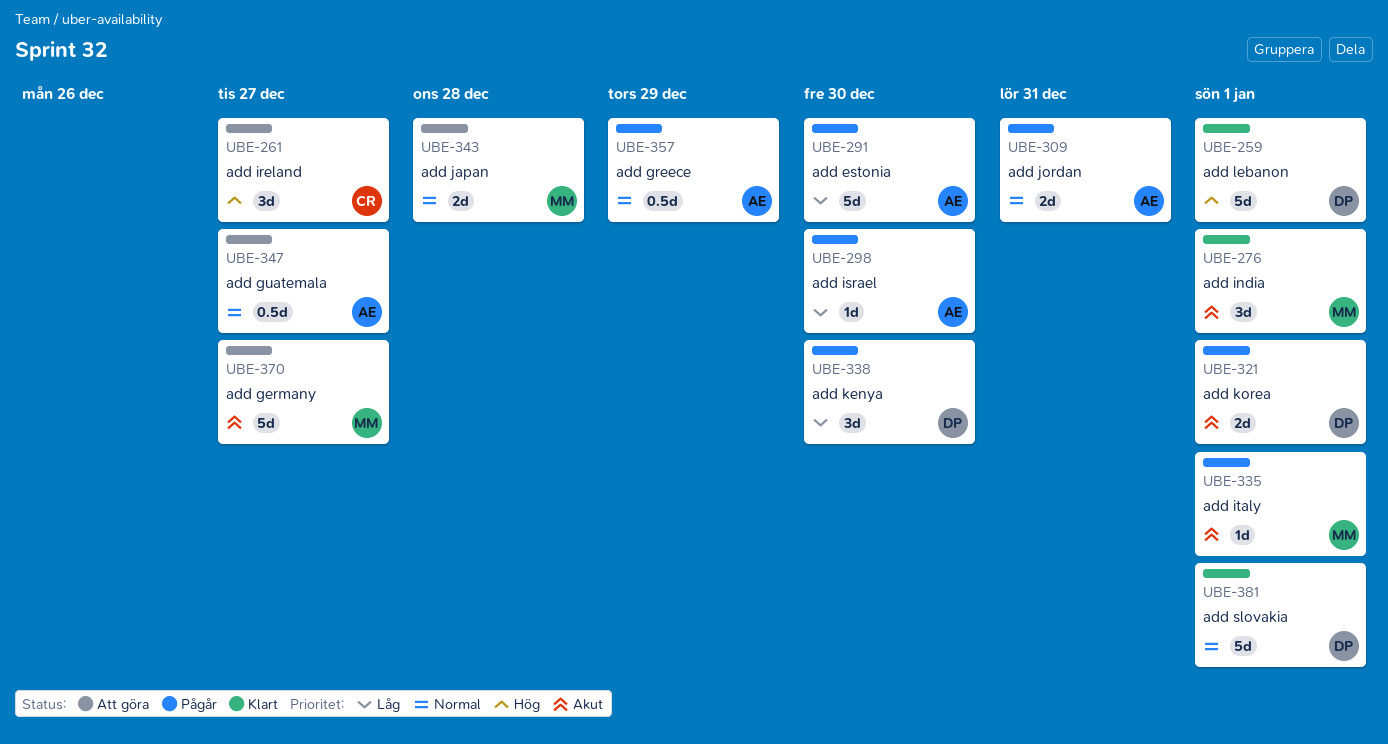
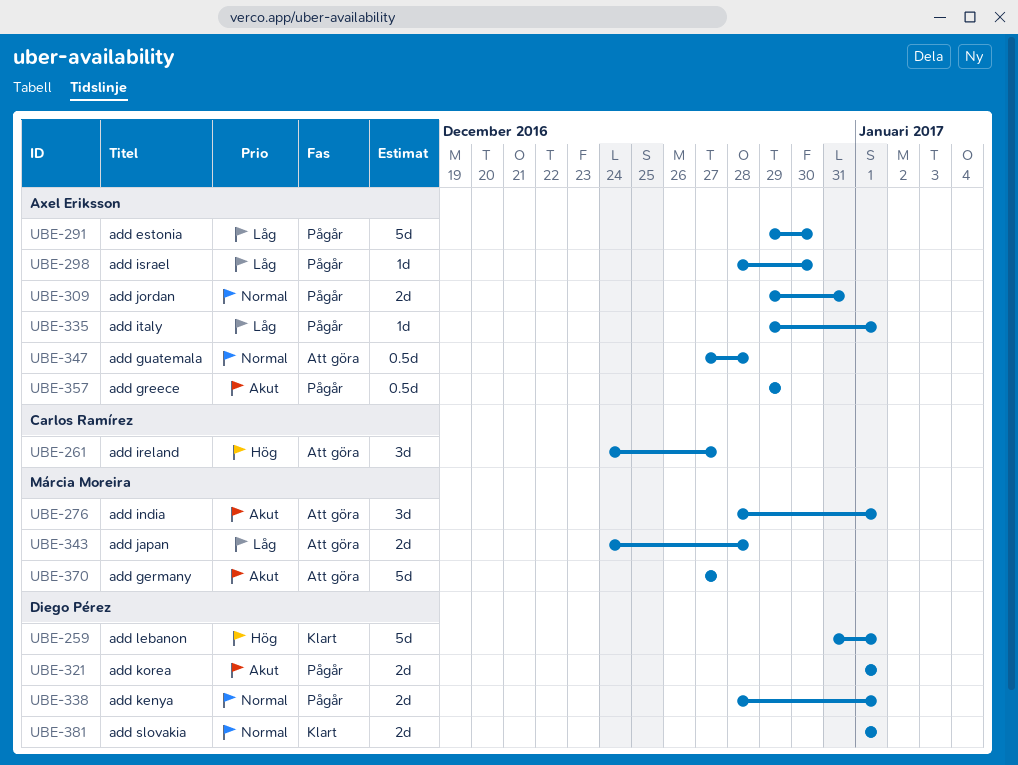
UBE-276, status: Klart -> Att göra
UBE-335, owner: Márcia Moreira -> Axel Eriksson
UBE-335, priority: Akut -> Låg
UBE-338, priority: Låg -> Normal
UBE-338, estimate: 3d -> 2d
UBE-338, due: Dec 30 -> Jan 1
UBE-343, priority: Normal -> Låg
UBE-347, due: Dec 27 -> Dec 28
UBE-357, priority: Normal -> Akut
UBE-381, estimate: 5d -> 2d

